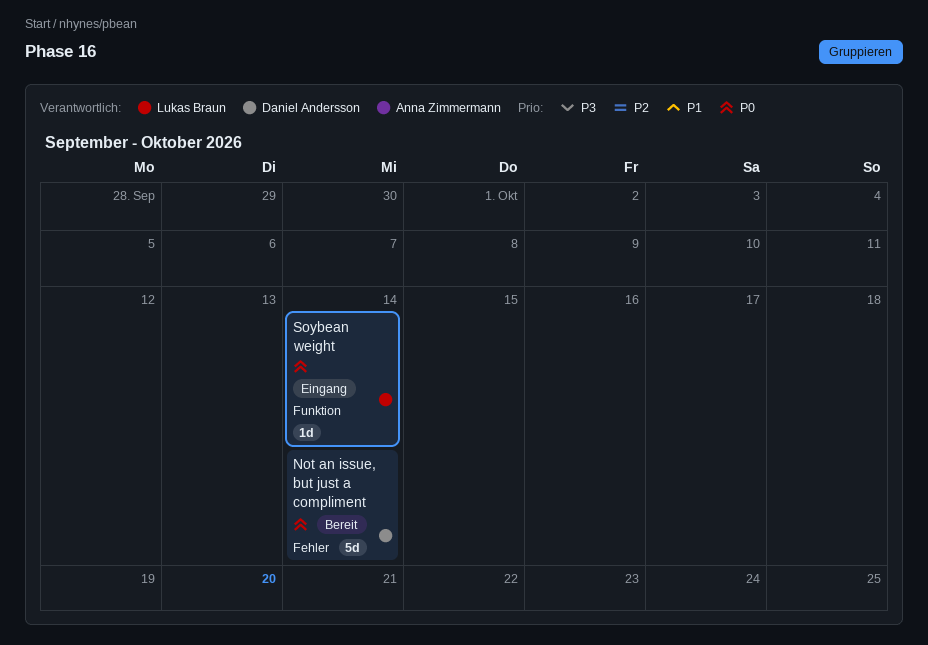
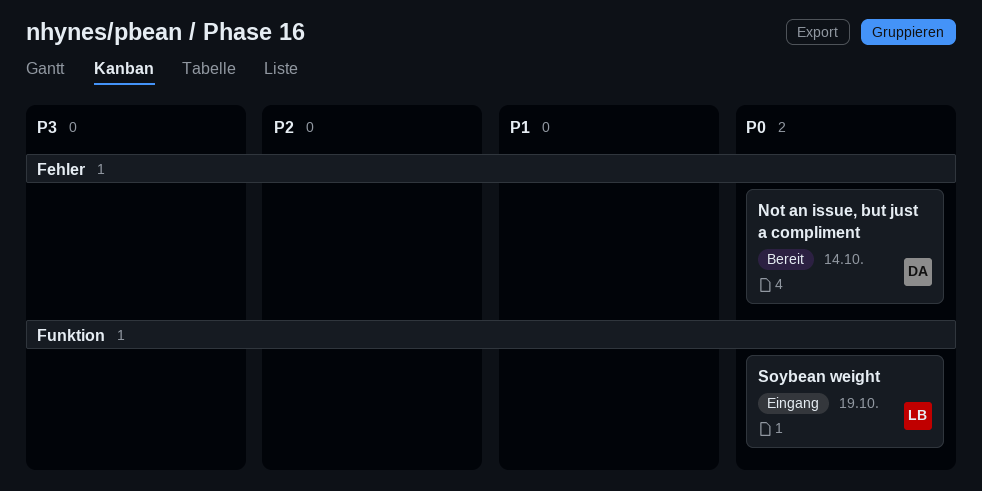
Soybean weight, due: Oct 14 -> Oct 19

